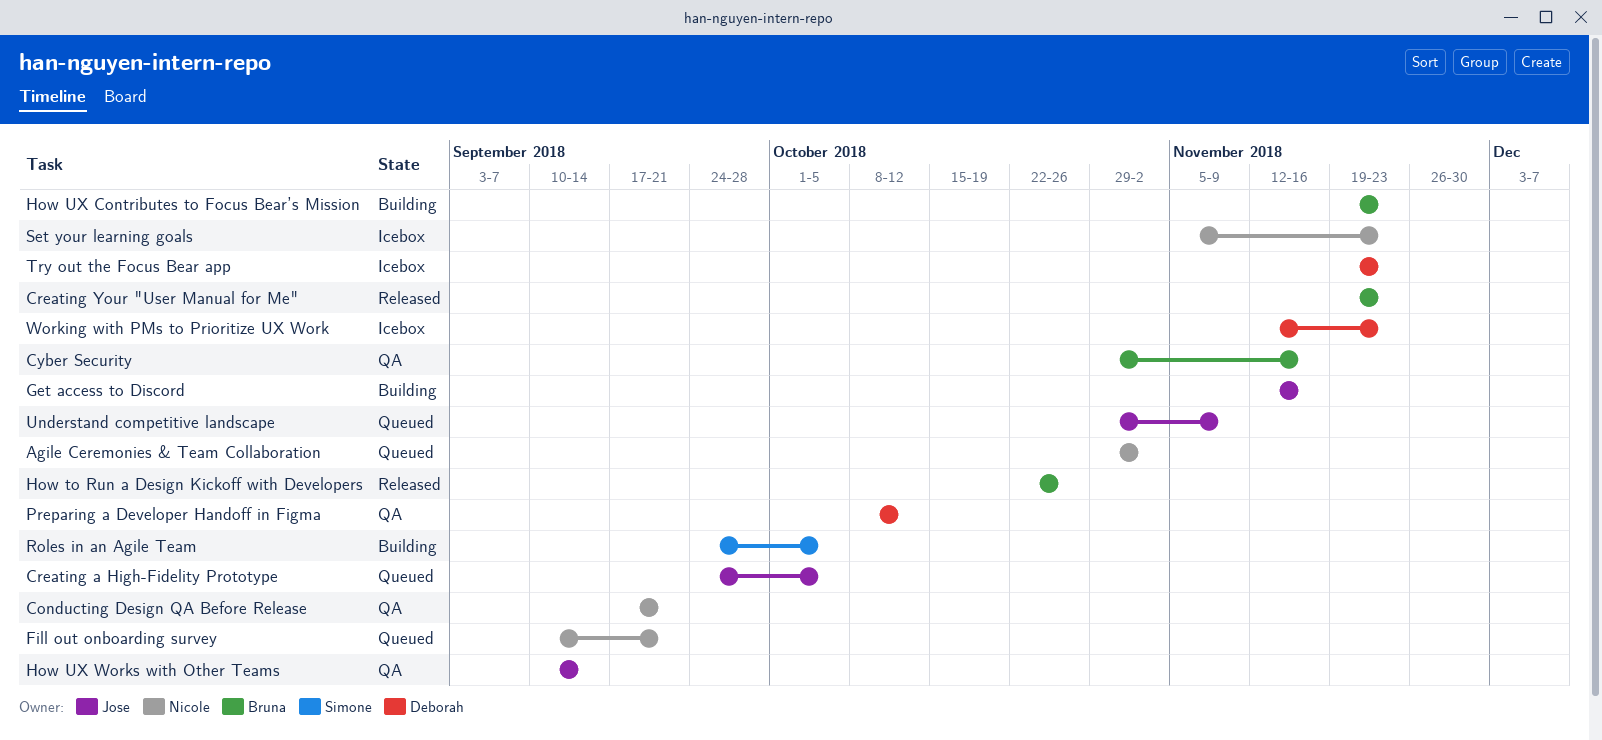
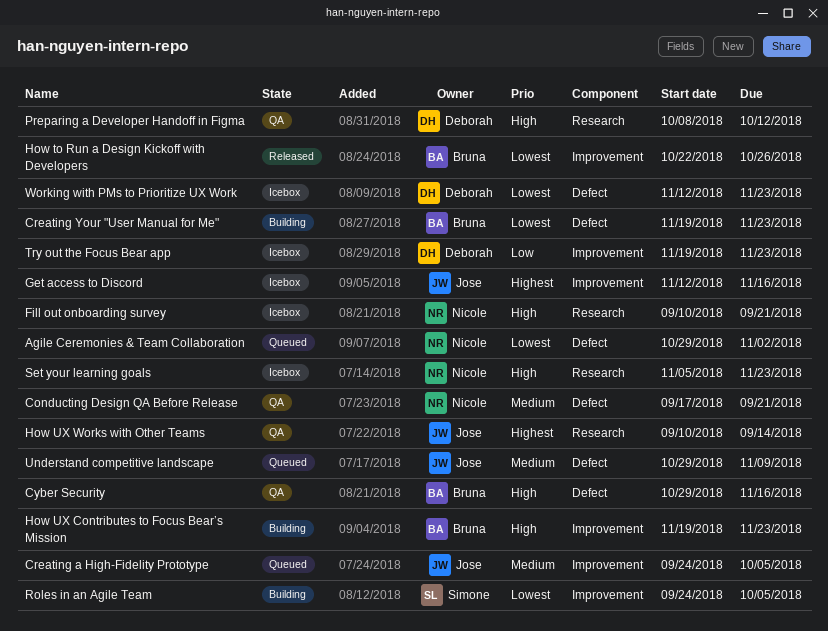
Creating Your "User Manual for Me", status: Released -> Building
Fill out onboarding survey, status: Queued -> Icebox
Get access to Discord, status: Building -> Icebox

